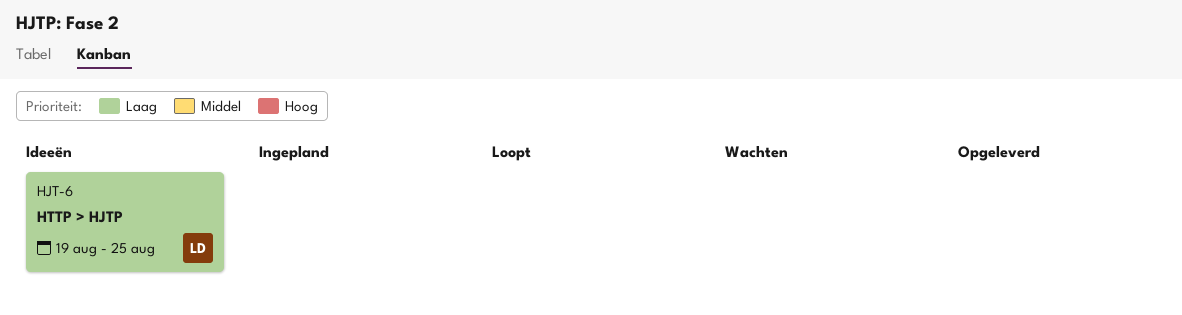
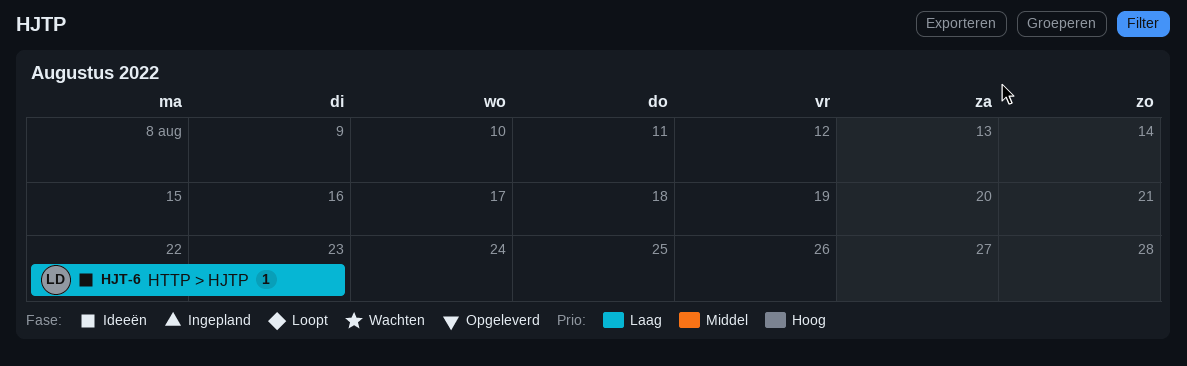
HJT-6, start: Aug 19 -> Aug 22
HJT-6, due: Aug 25 -> Aug 23

